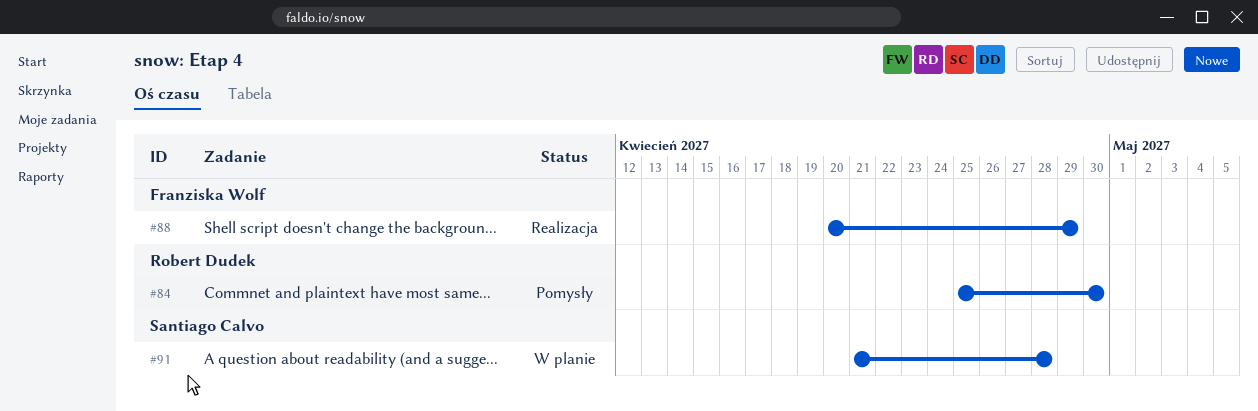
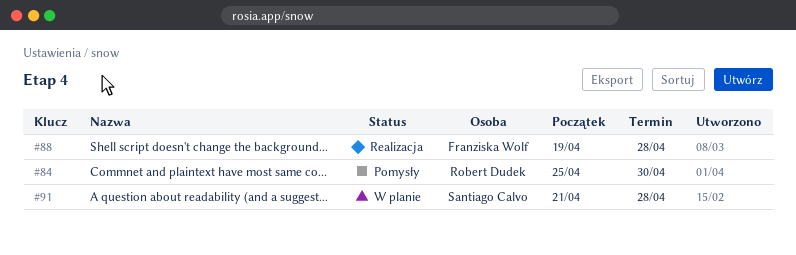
#88, start: Apr 20 -> Apr 19
#88, due: Apr 29 -> Apr 28

